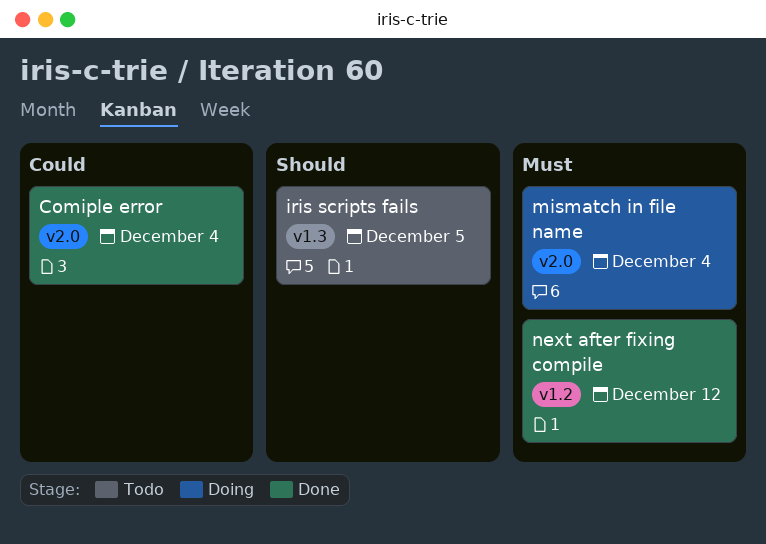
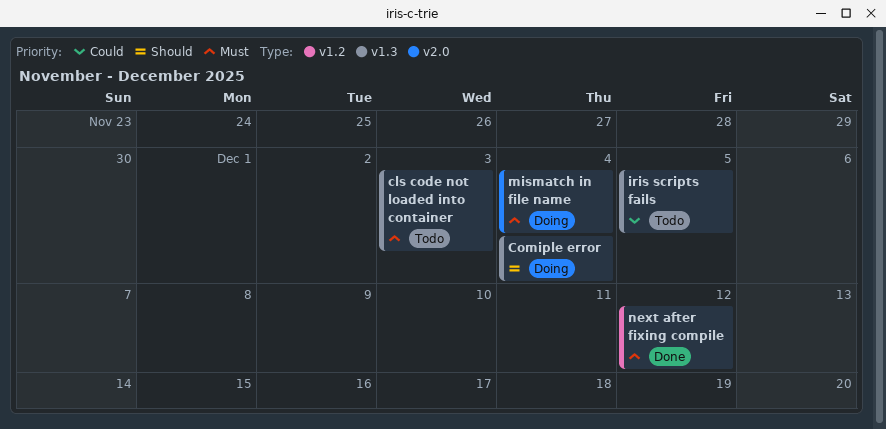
cls code not loaded into container: none -> present
Comiple error, status: Done -> Doing
Comiple error, priority: Could -> Should
Comiple error, label: v2.0 -> v1.3
iris scripts fails, priority: Should -> Could

